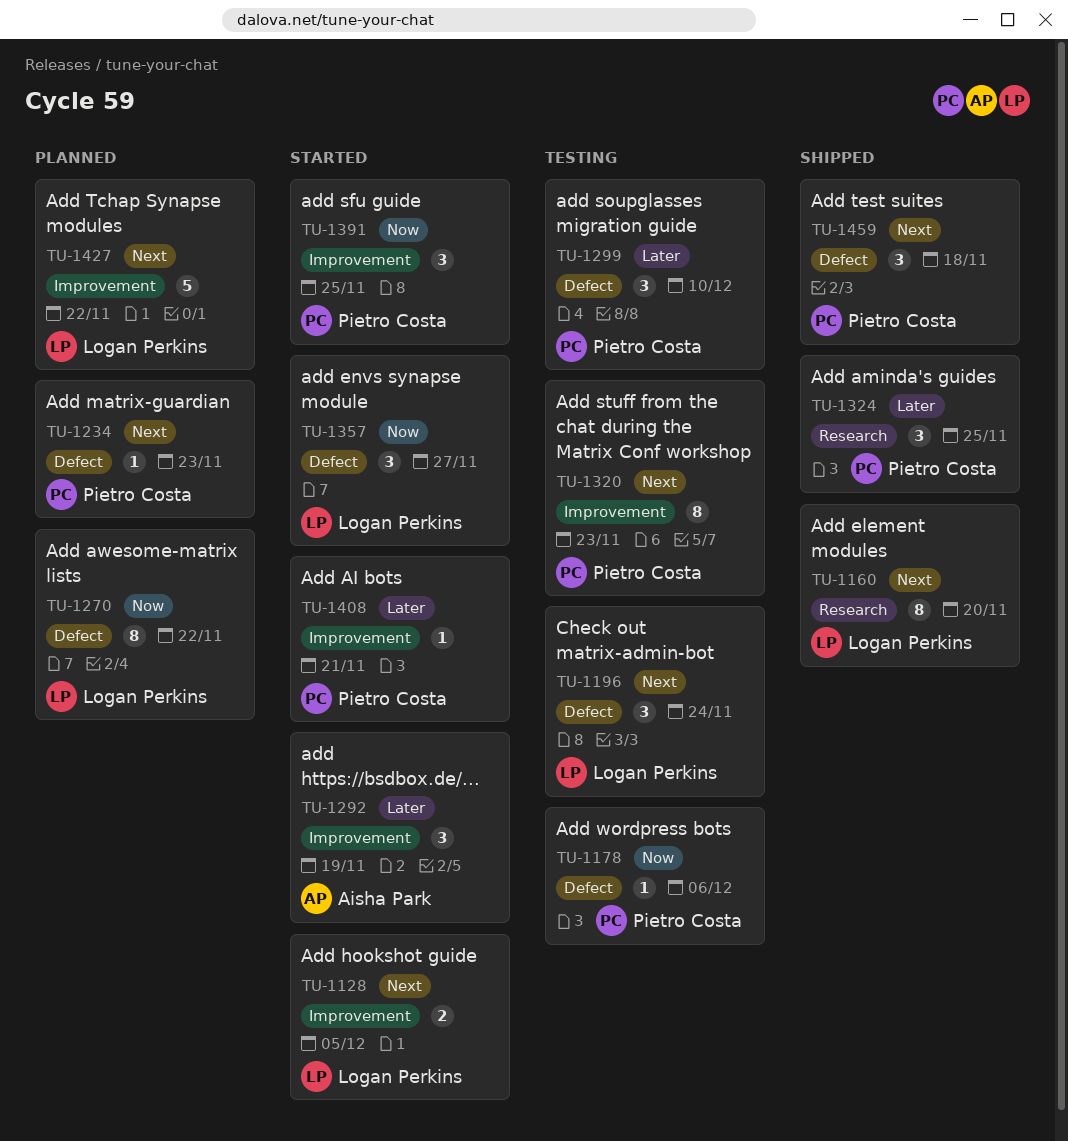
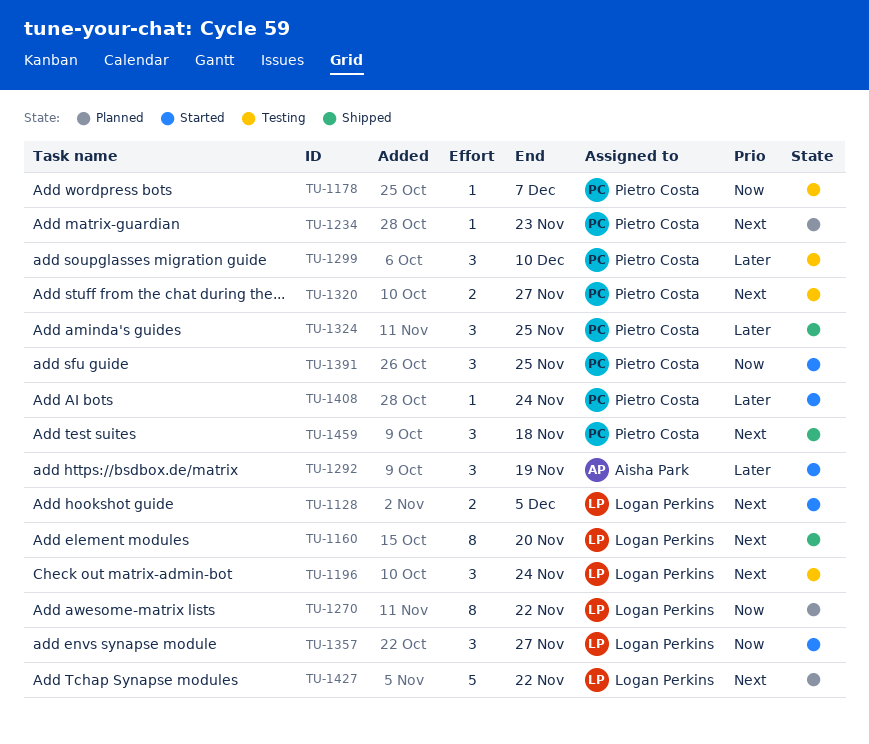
TU-1178, due: Dec 6 -> Dec 7
TU-1320, estimate: 8 -> 2
TU-1320, due: Nov 23 -> Nov 27
TU-1408, due: Nov 21 -> Nov 24

